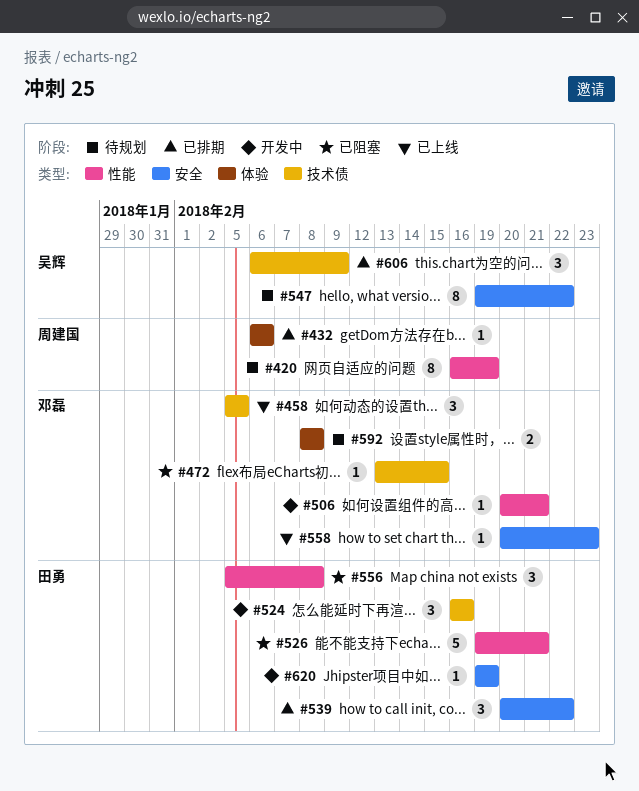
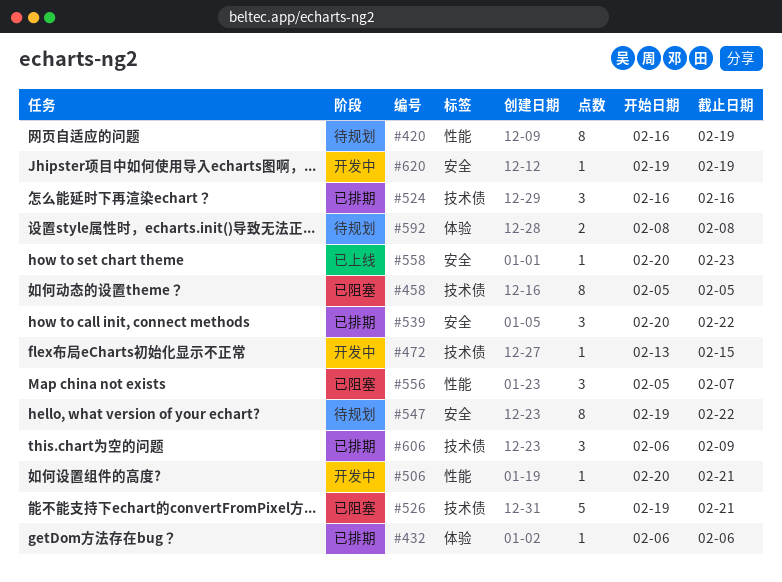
#458, status: 已上线 -> 已阻塞
#458, estimate: 3 -> 8
#472, status: 已阻塞 -> 开发中
#524, status: 开发中 -> 已排期
#526, label: 性能 -> 技术债
#556, due: Feb 8 -> Feb 7

